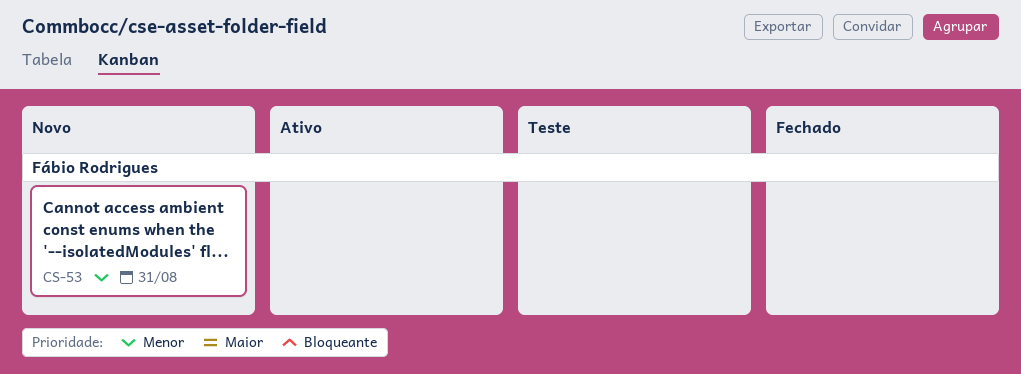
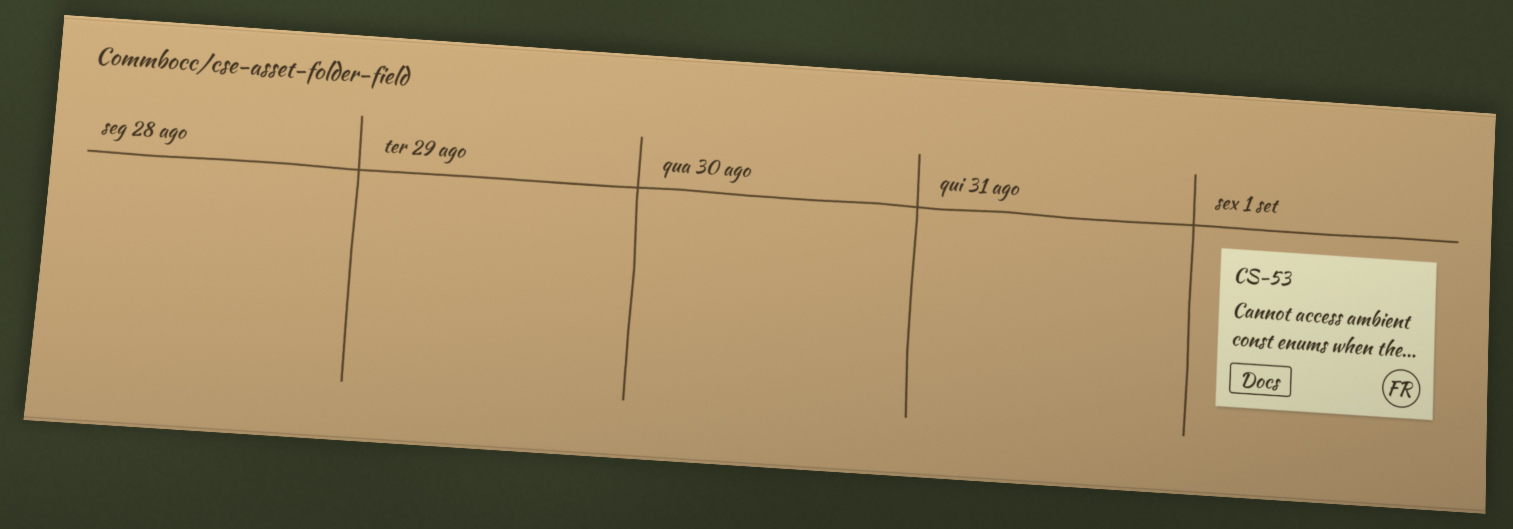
CS-53, due: Aug 31 -> Sep 1

